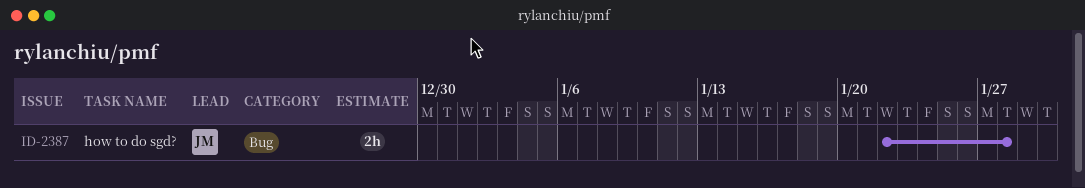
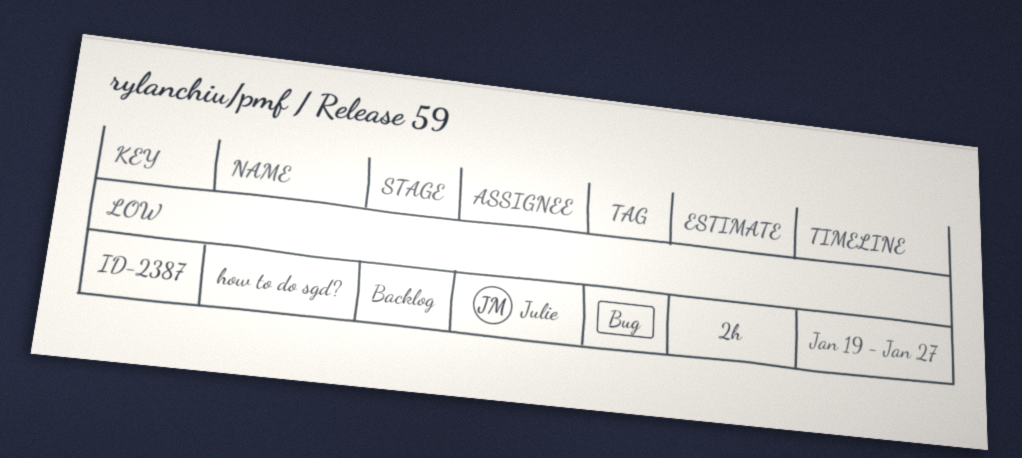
ID-2387, start: Jan 22 -> Jan 19
ID-2387, due: Jan 28 -> Jan 27

